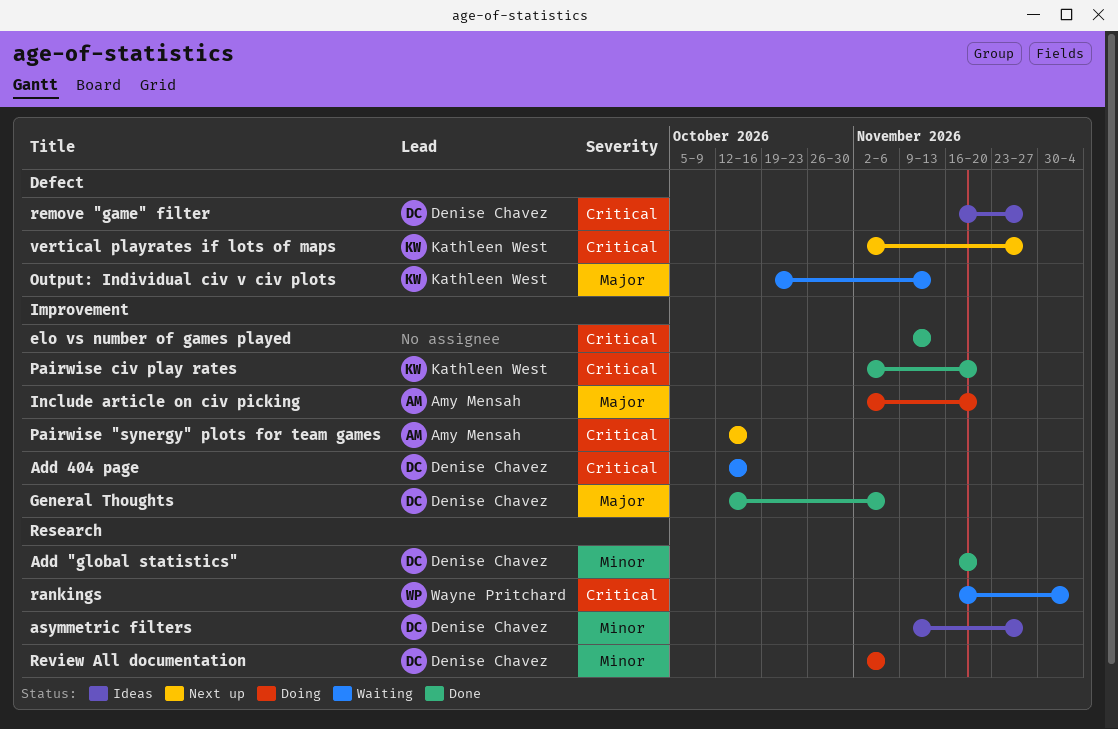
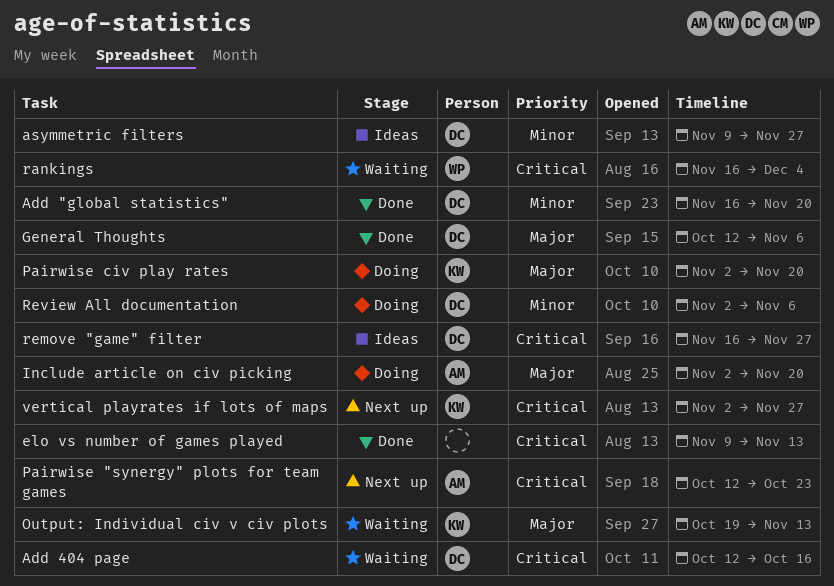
Pairwise "synergy" plots for team games, due: Oct 16 -> Oct 23
Pairwise civ play rates, status: Done -> Doing
Pairwise civ play rates, priority: Critical -> Major

